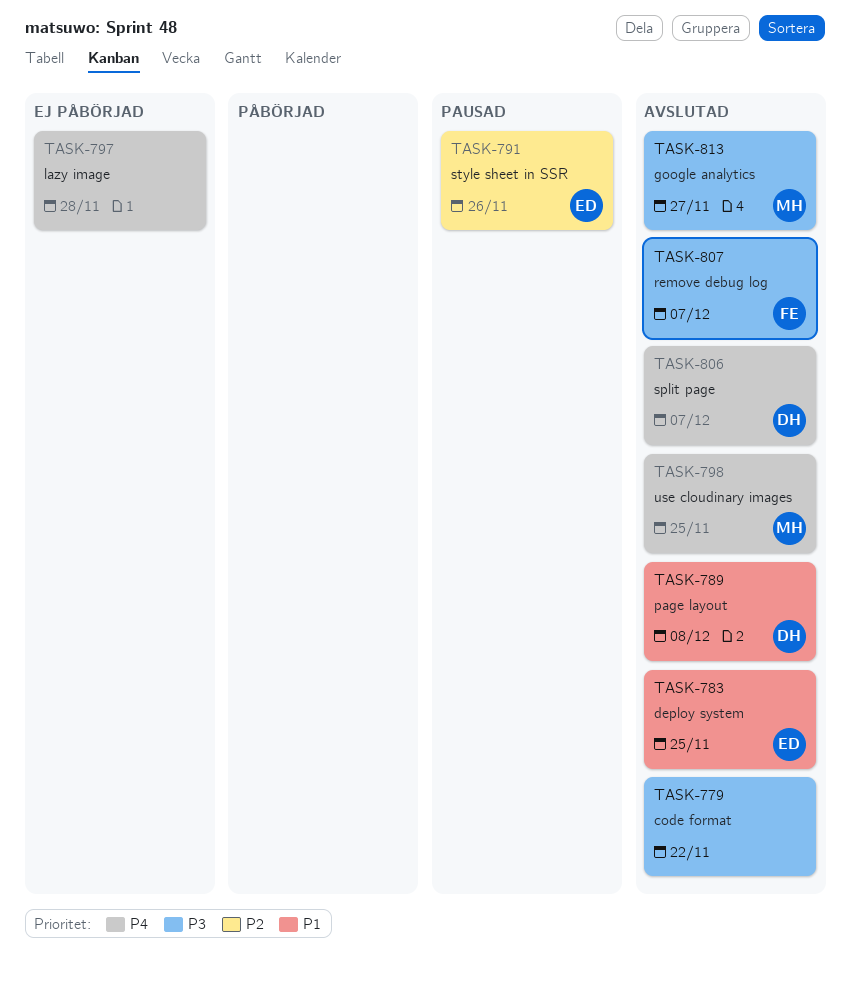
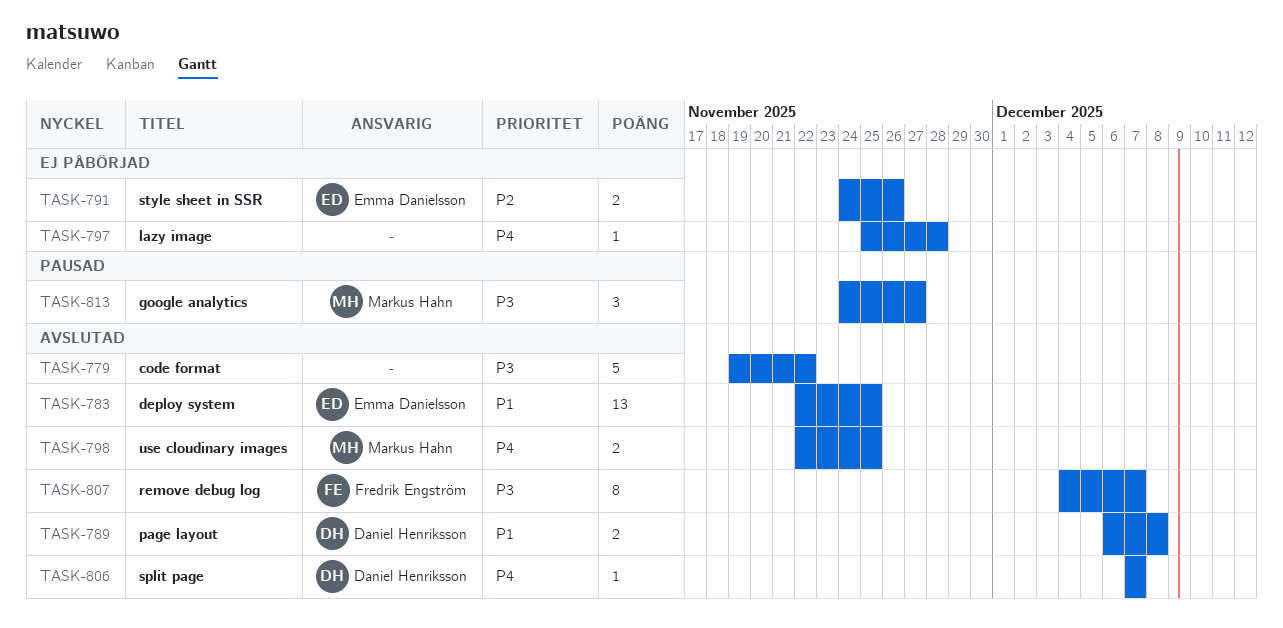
TASK-791, status: Pausad -> Ej påbörjad
TASK-813, status: Avslutad -> Pausad

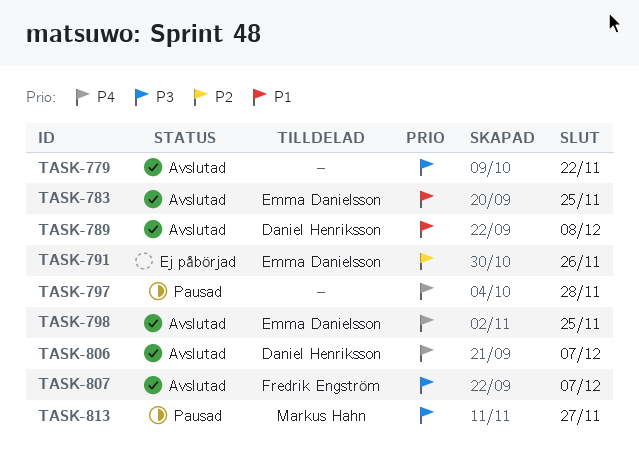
TASK-797, status: Ej påbörjad -> Pausad
TASK-798, owner: Markus Hahn -> Emma Danielsson

